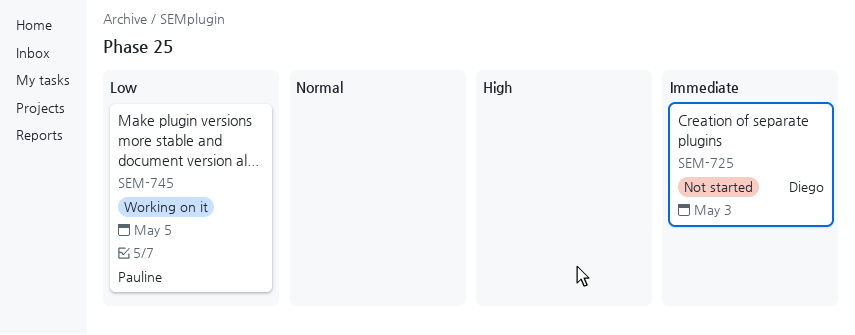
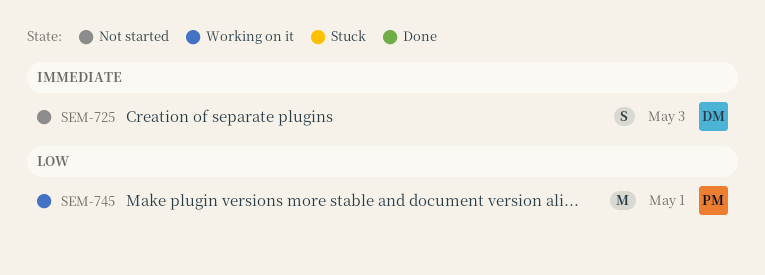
SEM-745, due: May 5 -> May 1

